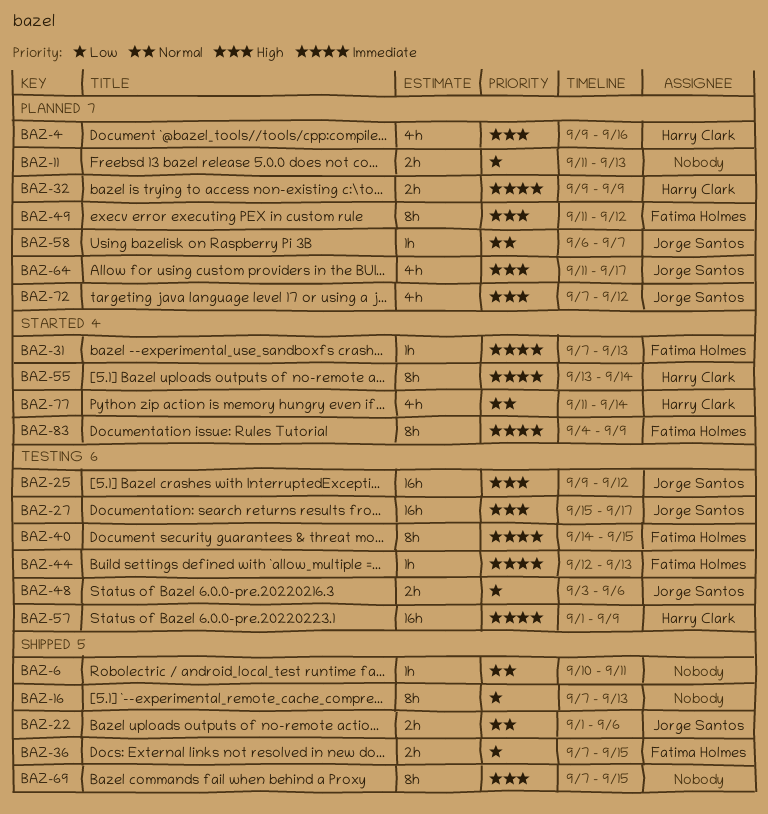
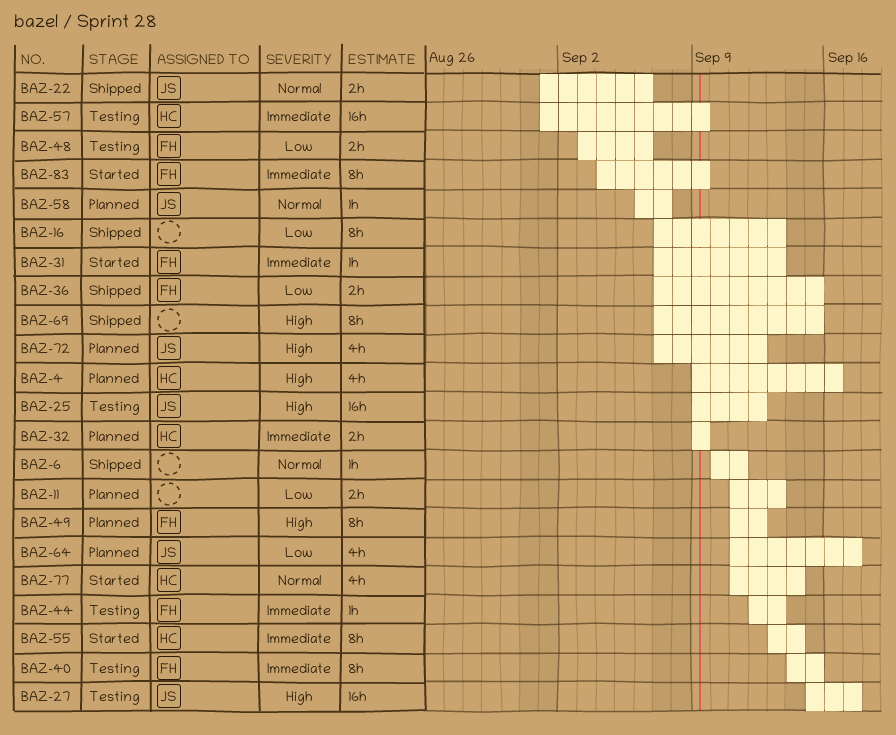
BAZ-48, owner: Jorge Santos -> Fatima Holmes
BAZ-64, priority: High -> Low

